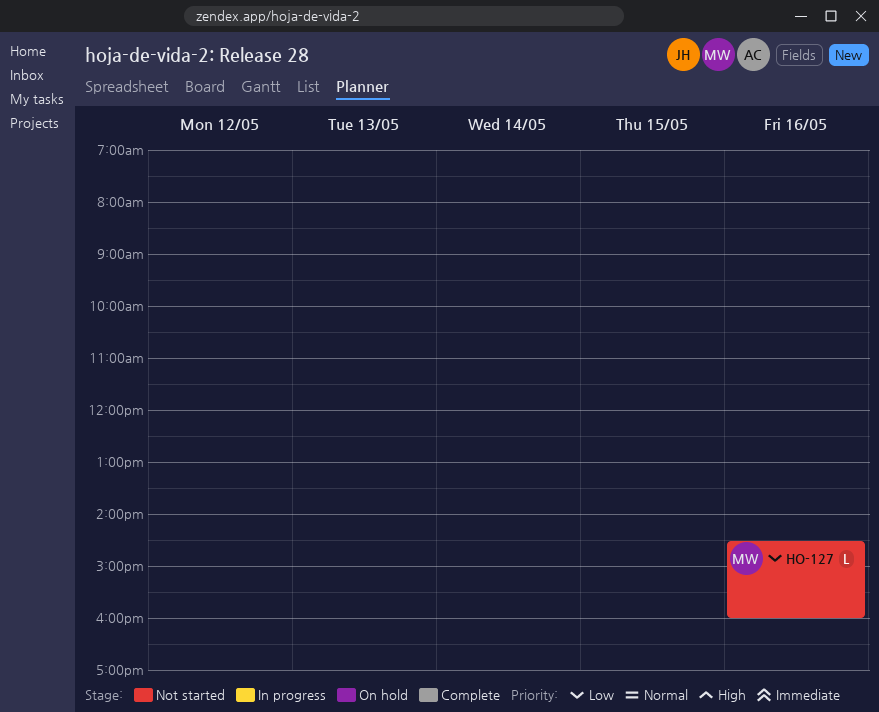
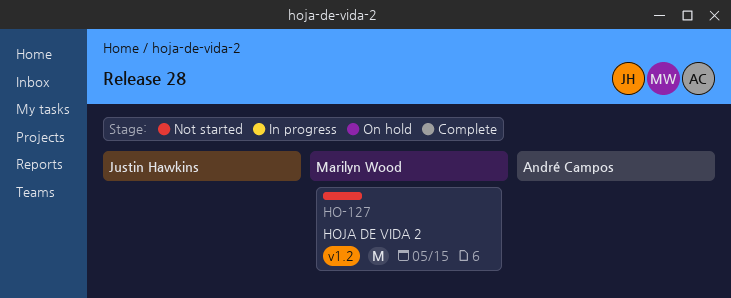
HO-127, estimate: L -> M
HO-127, day: May 16 -> May 15

